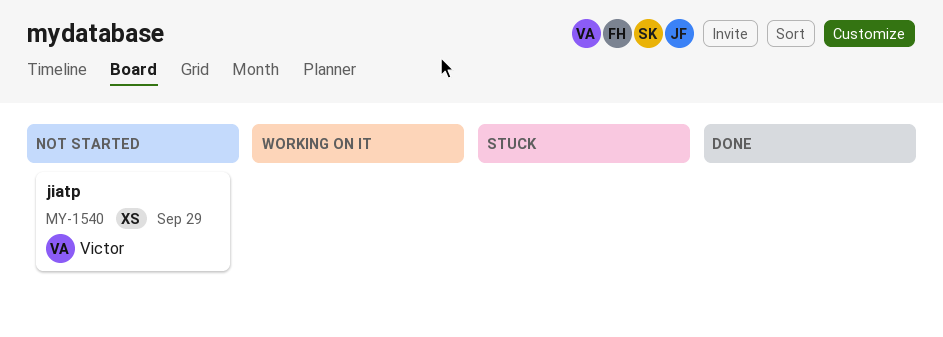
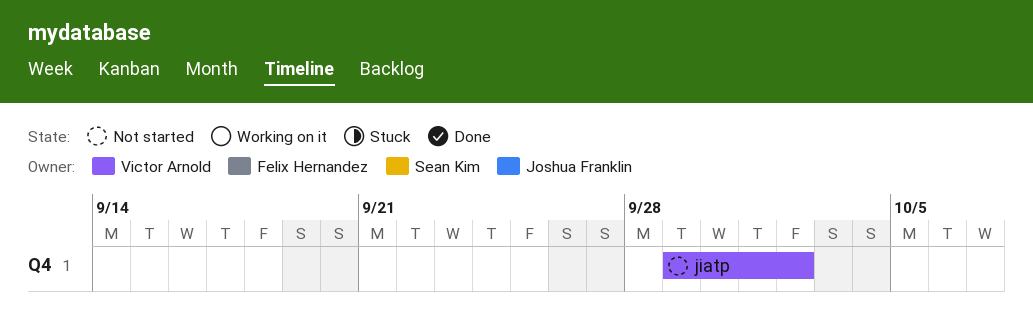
jiatp, due: Sep 29 -> Oct 2

